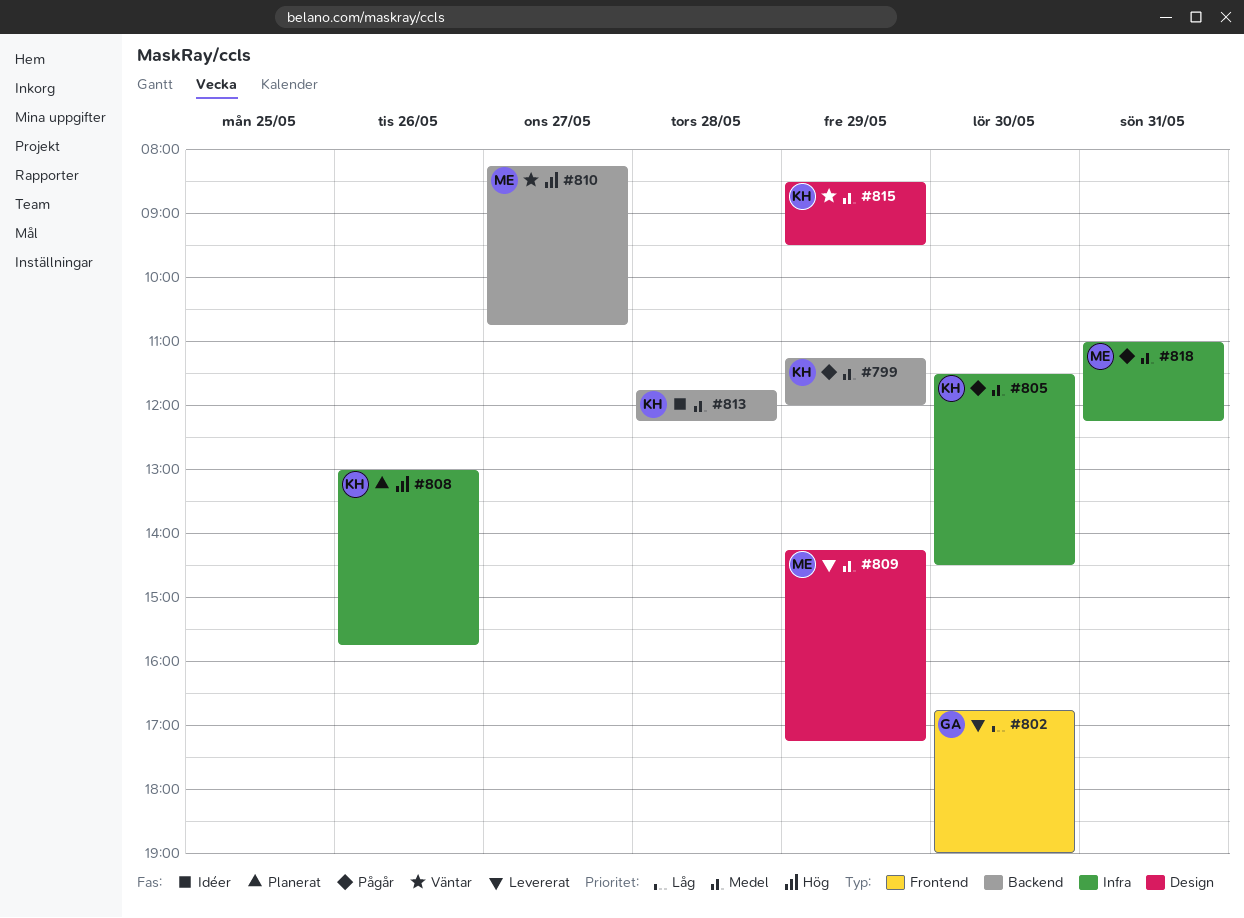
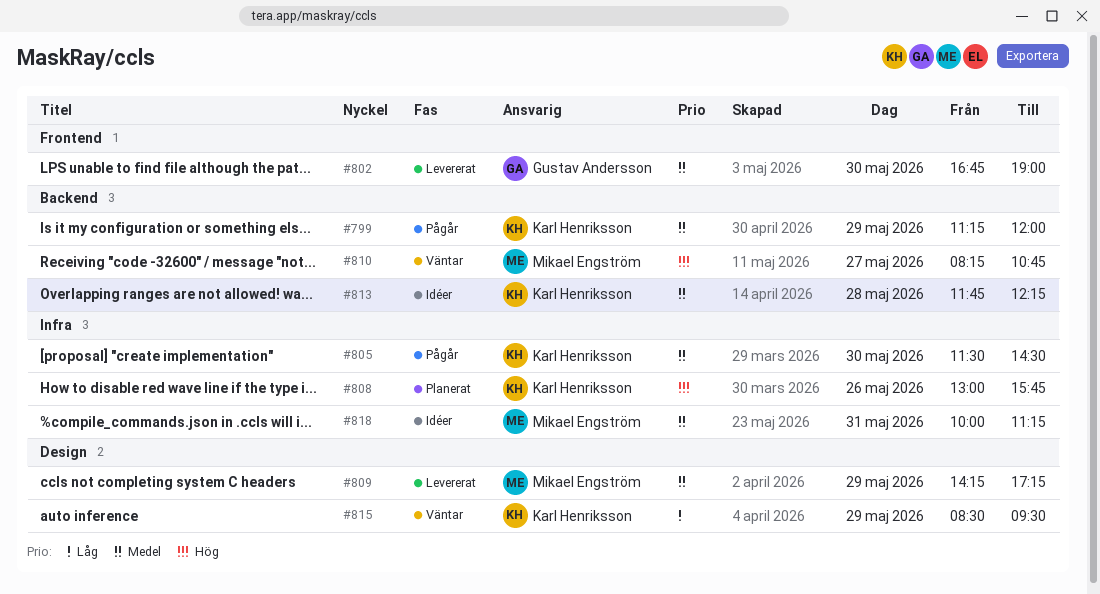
#802, priority: Låg -> Medel
#815, priority: Medel -> Låg
#818, status: Pågår -> Idéer
#818, begins: 11:00 -> 10:00
#818, ends: 12:15 -> 11:15

